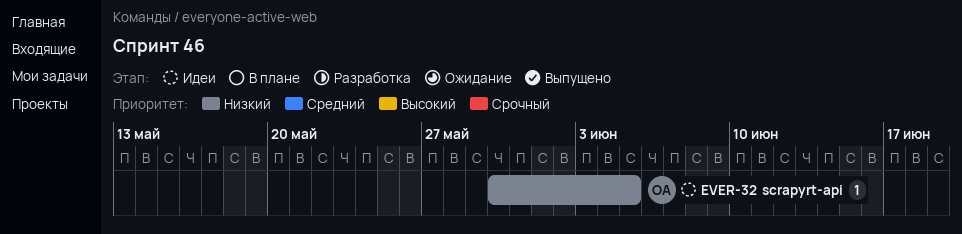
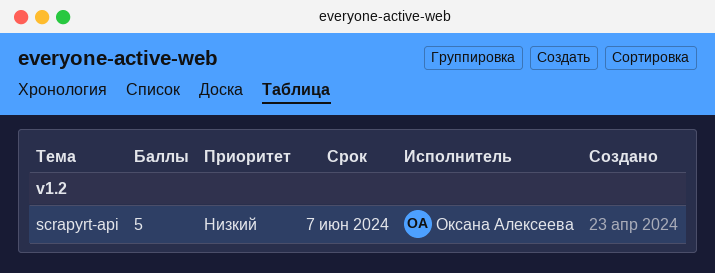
scrapyrt-api, estimate: 1 -> 5
scrapyrt-api, due: Jun 5 -> Jun 7

